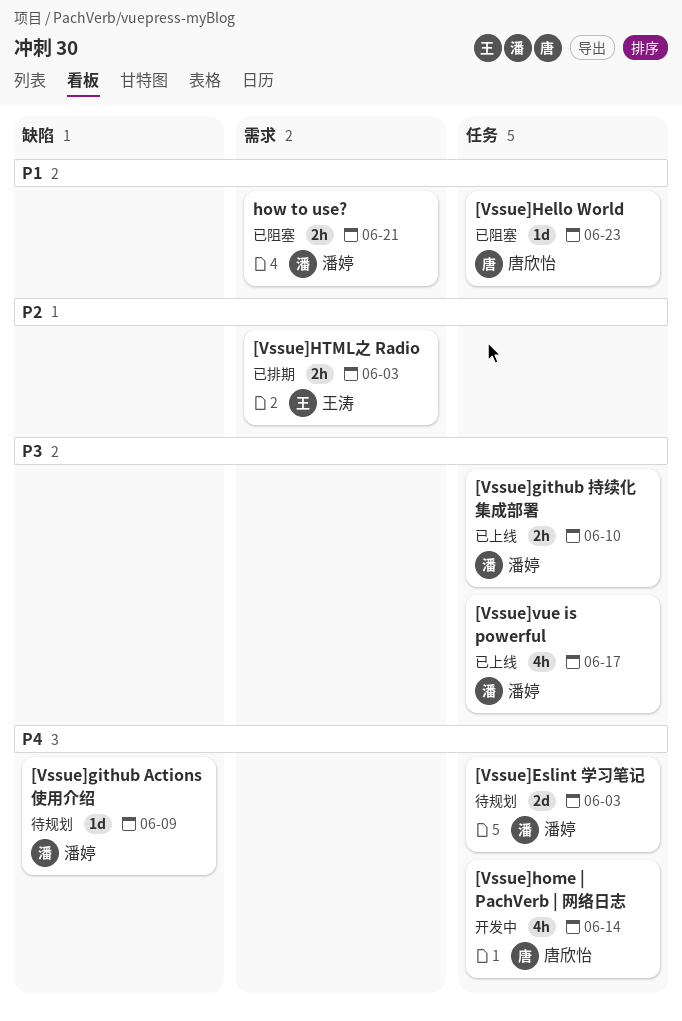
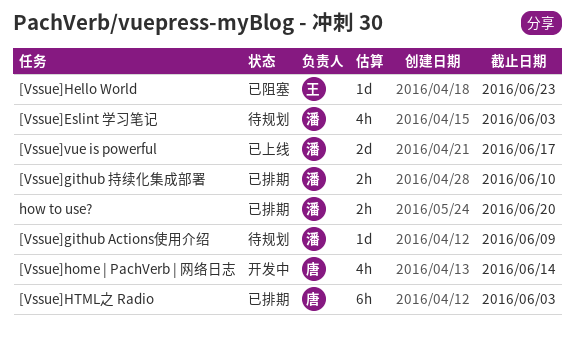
[Vssue]Eslint 学习笔记, estimate: 2d -> 4h
[Vssue]github 持续化集成部署, status: 已上线 -> 已排期
[Vssue]Hello World, owner: 唐欣怡 -> 王涛
[Vssue]HTML之 Radio, owner: 王涛 -> 唐欣怡
[Vssue]HTML之 Radio, estimate: 2h -> 6h
[Vssue]vue is powerful, estimate: 4h -> 2d
how to use?, status: 已阻塞 -> 已排期
how to use?, due: Jun 21 -> Jun 20

